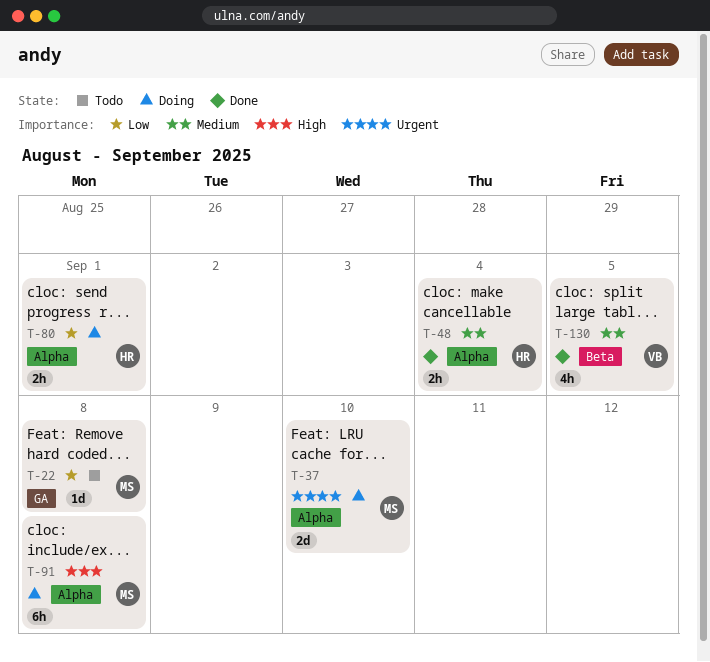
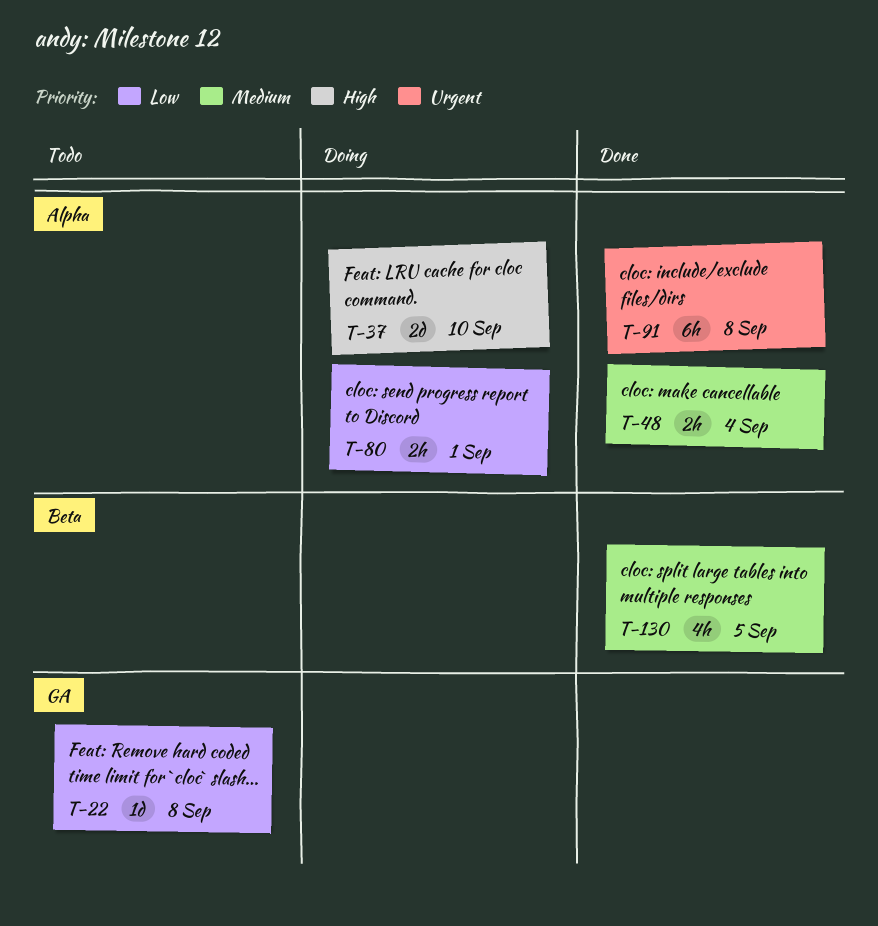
T-37, priority: Urgent -> High
T-91, status: Doing -> Done
T-91, priority: High -> Urgent

